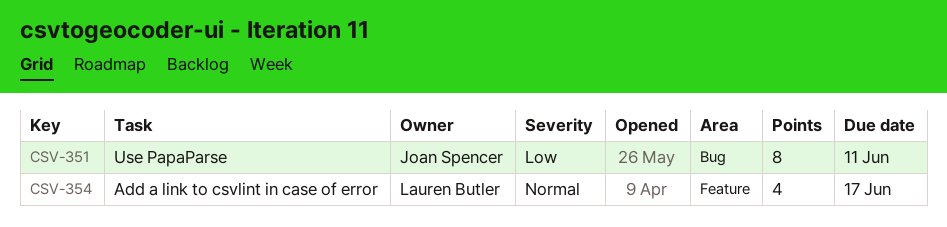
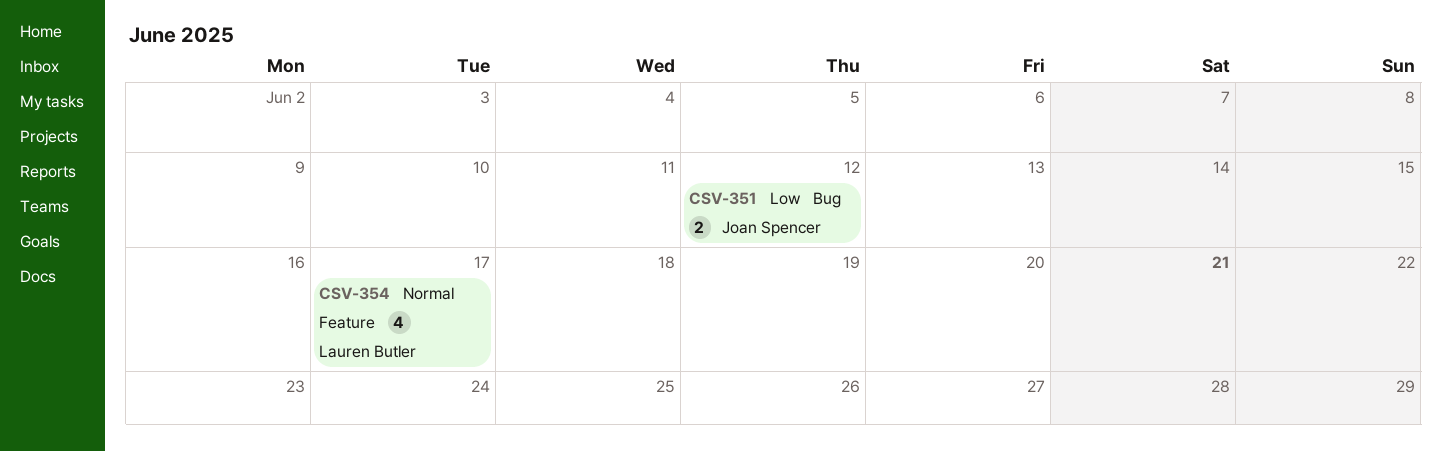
CSV-351, estimate: 8 -> 2
CSV-351, due: Jun 11 -> Jun 12

